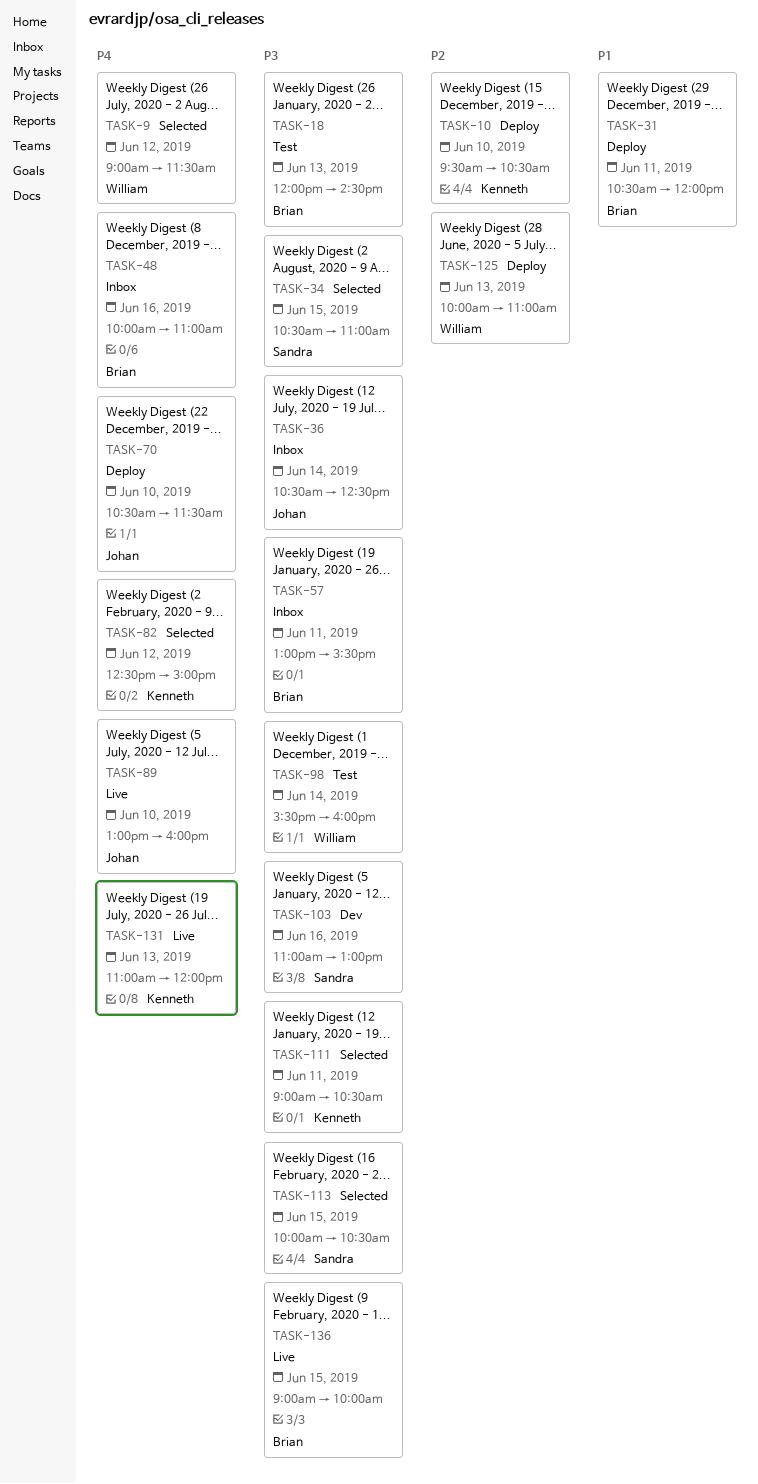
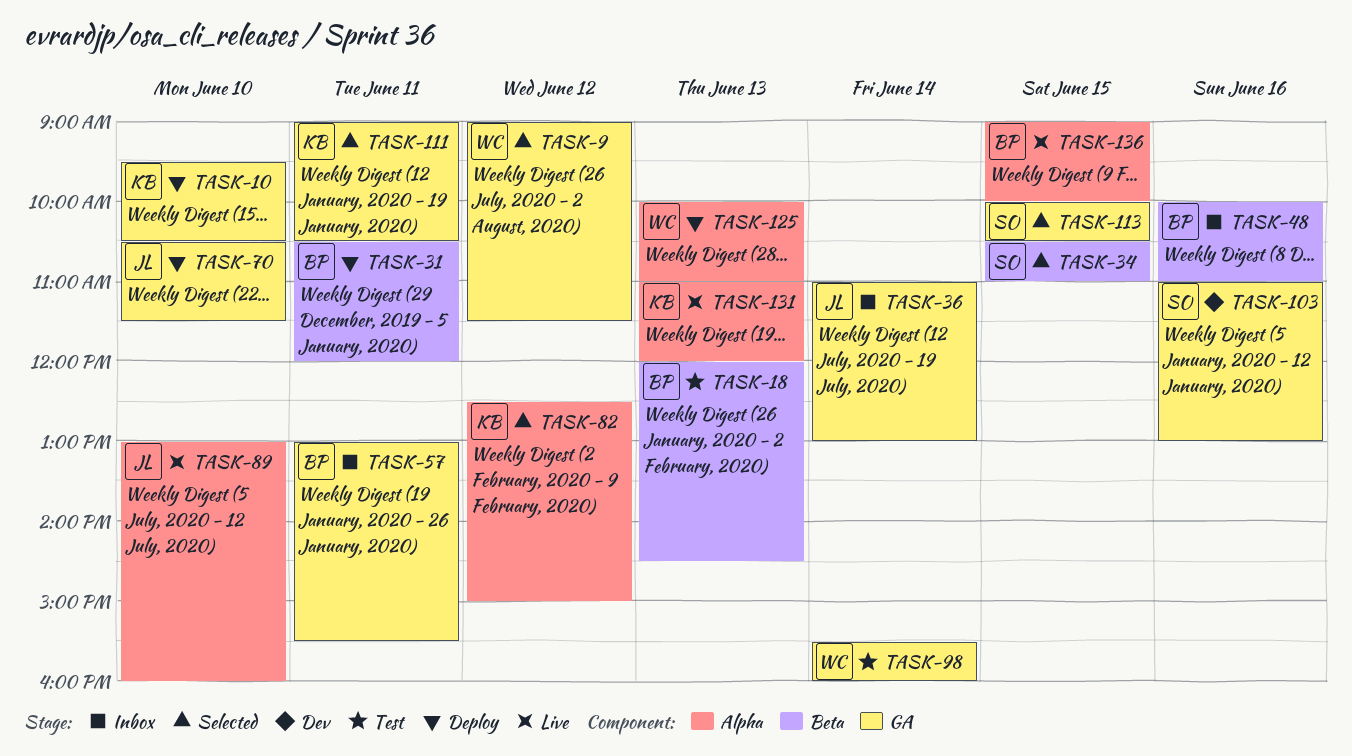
TASK-36, begins: 10:30 -> 11:00
TASK-36, ends: 12:30 -> 13:00

